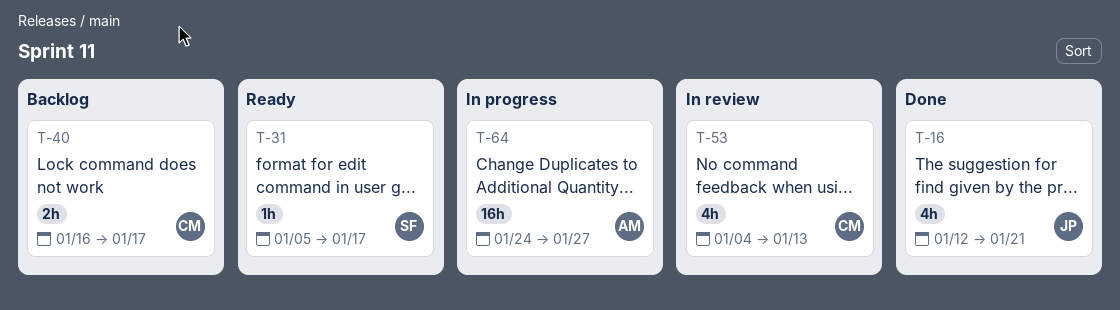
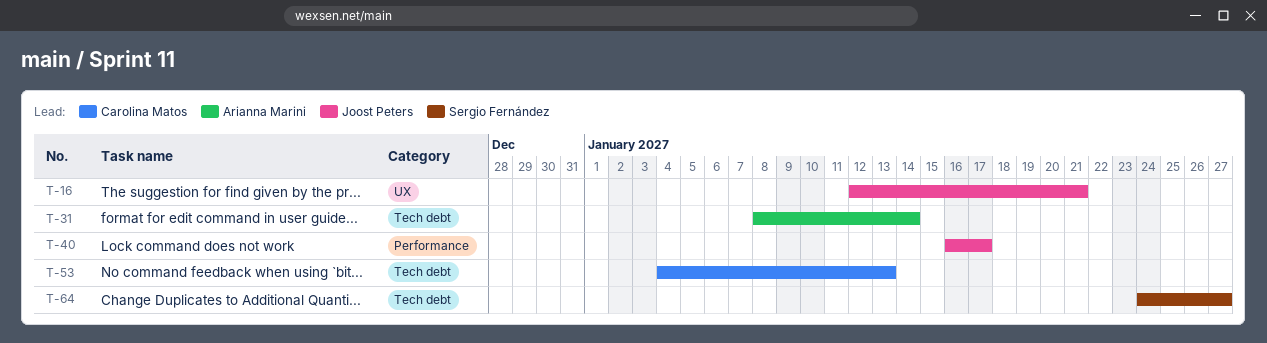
T-31, owner: Sergio Fernández -> Arianna Marini
T-31, start: Jan 5 -> Jan 8
T-31, due: Jan 17 -> Jan 14
T-40, owner: Carolina Matos -> Joost Peters
T-64, owner: Arianna Marini -> Sergio Fernández

